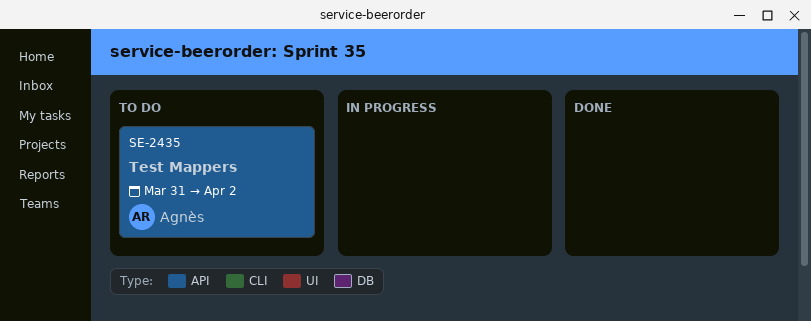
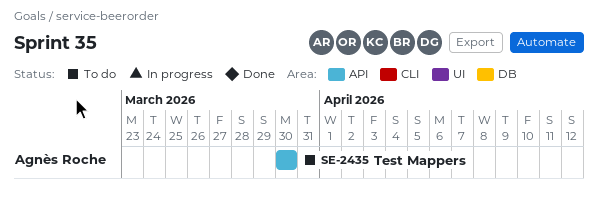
SE-2435, start: Mar 31 -> Mar 30
SE-2435, due: Apr 2 -> Mar 30

